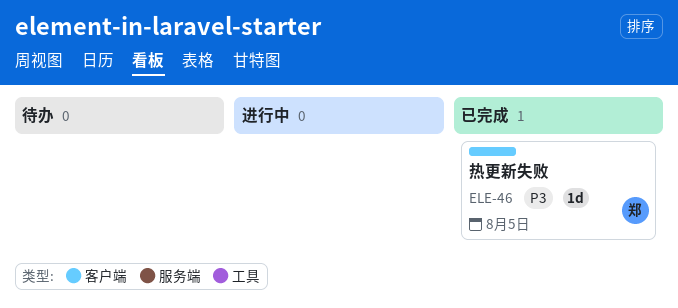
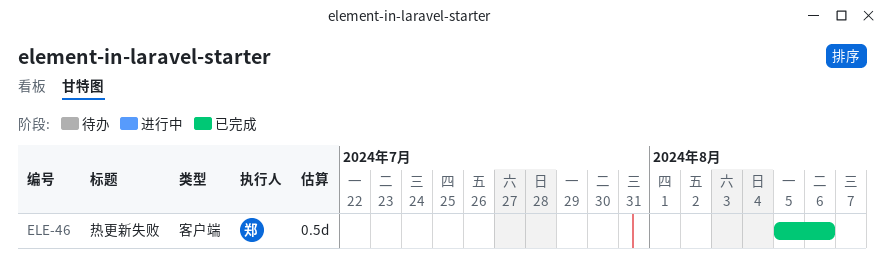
ELE-46, estimate: 1d -> 0.5d
ELE-46, due: Aug 5 -> Aug 6

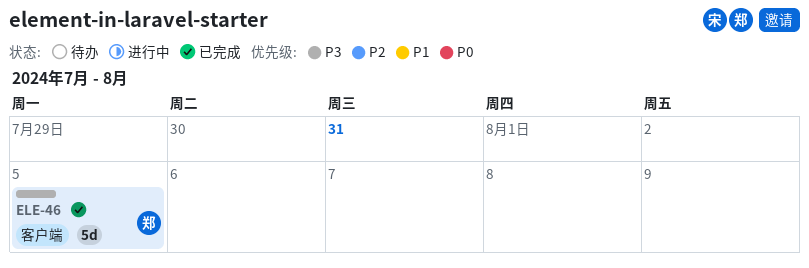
ELE-46, estimate: 0.5d -> 5d
ELE-46, due: Aug 6 -> Aug 5

